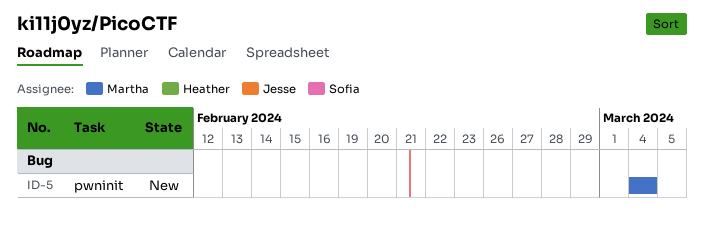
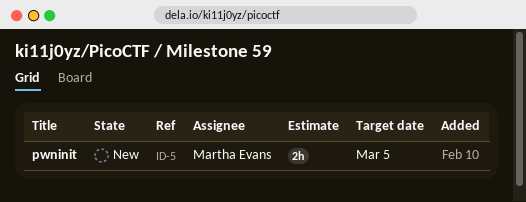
ID-5, due: Mar 4 -> Mar 5

